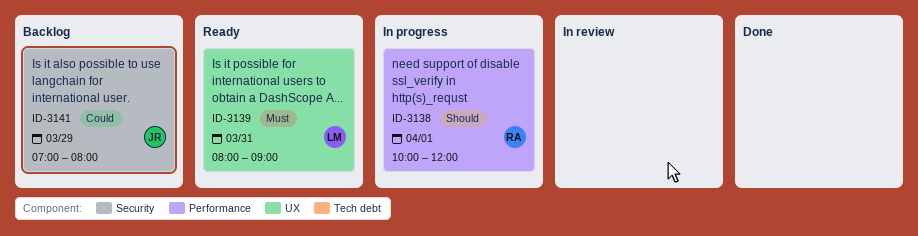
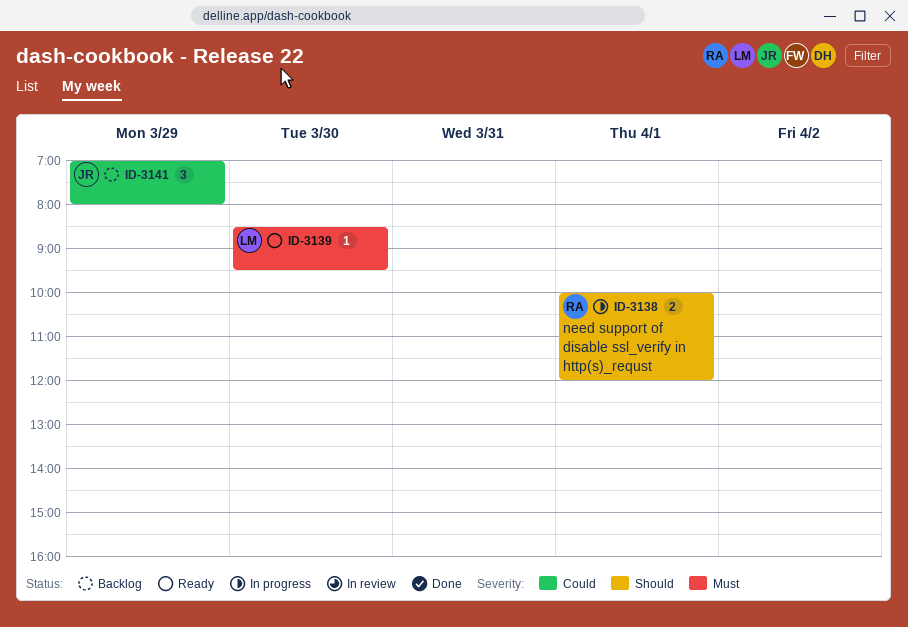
ID-3139, day: Mar 31 -> Mar 30
ID-3139, begins: 08:00 -> 08:30
ID-3139, ends: 09:00 -> 09:30

